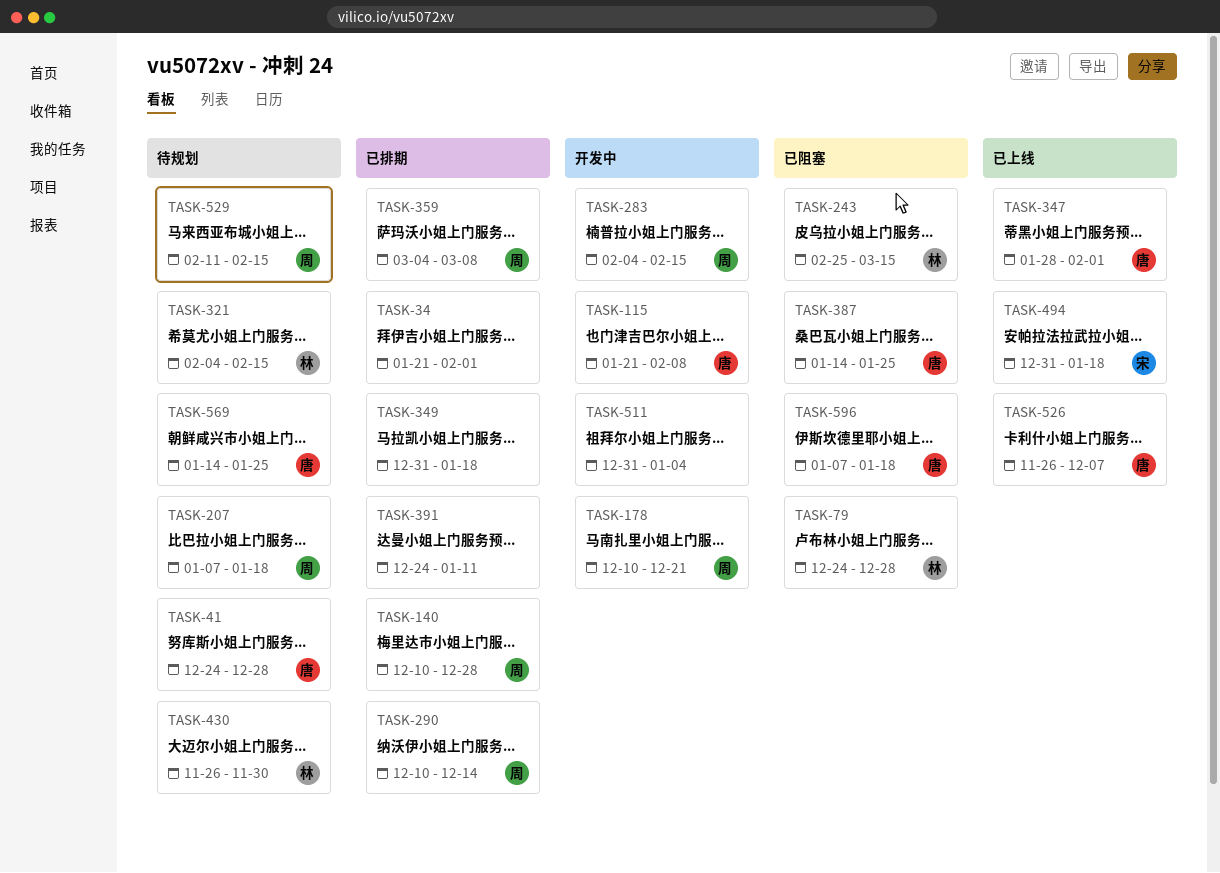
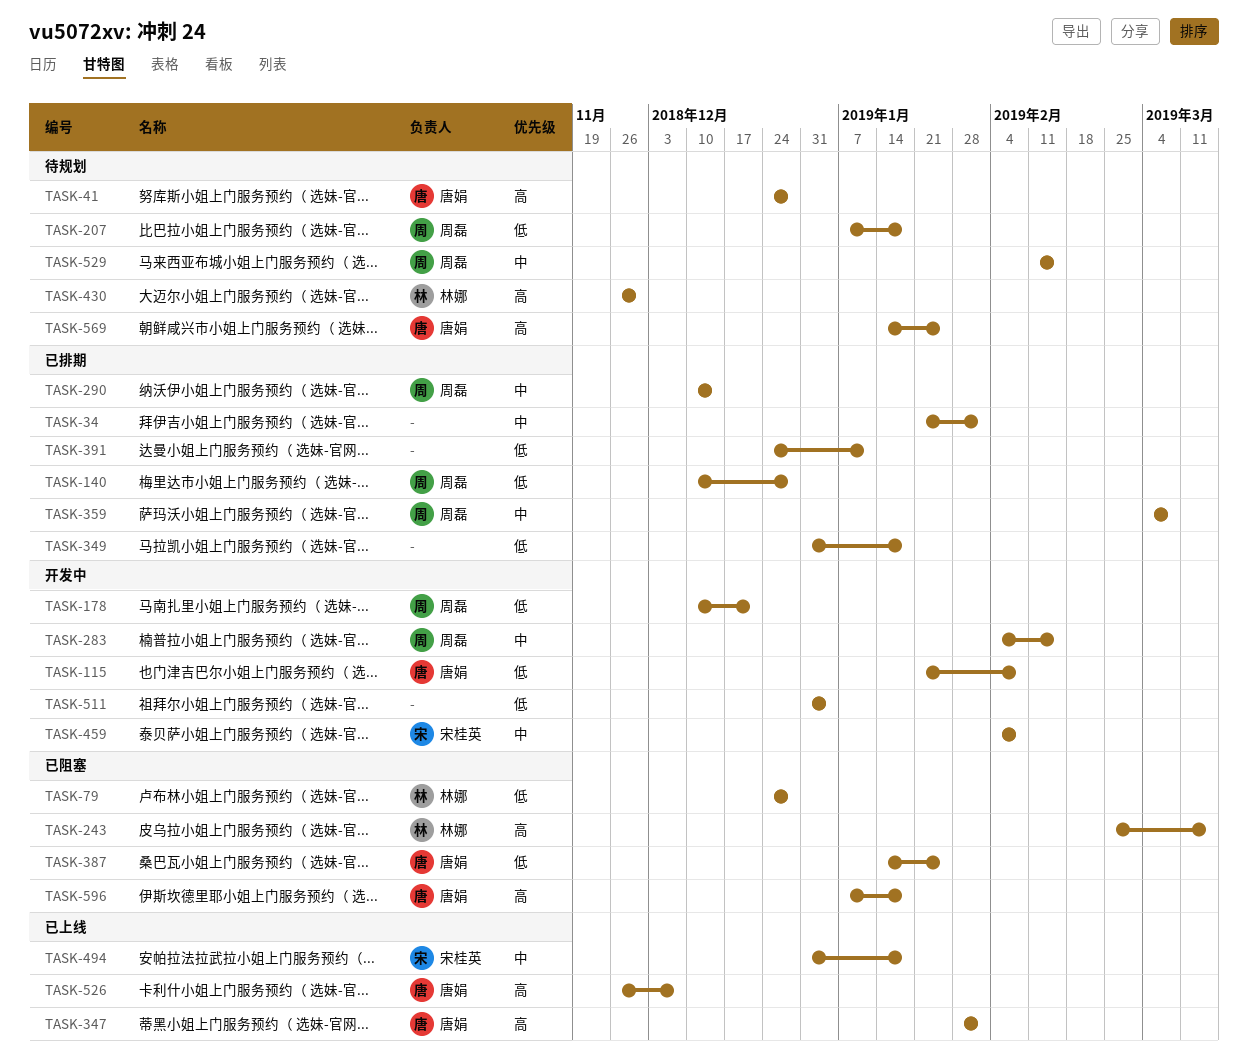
TASK-321: present -> none
TASK-459: none -> present

